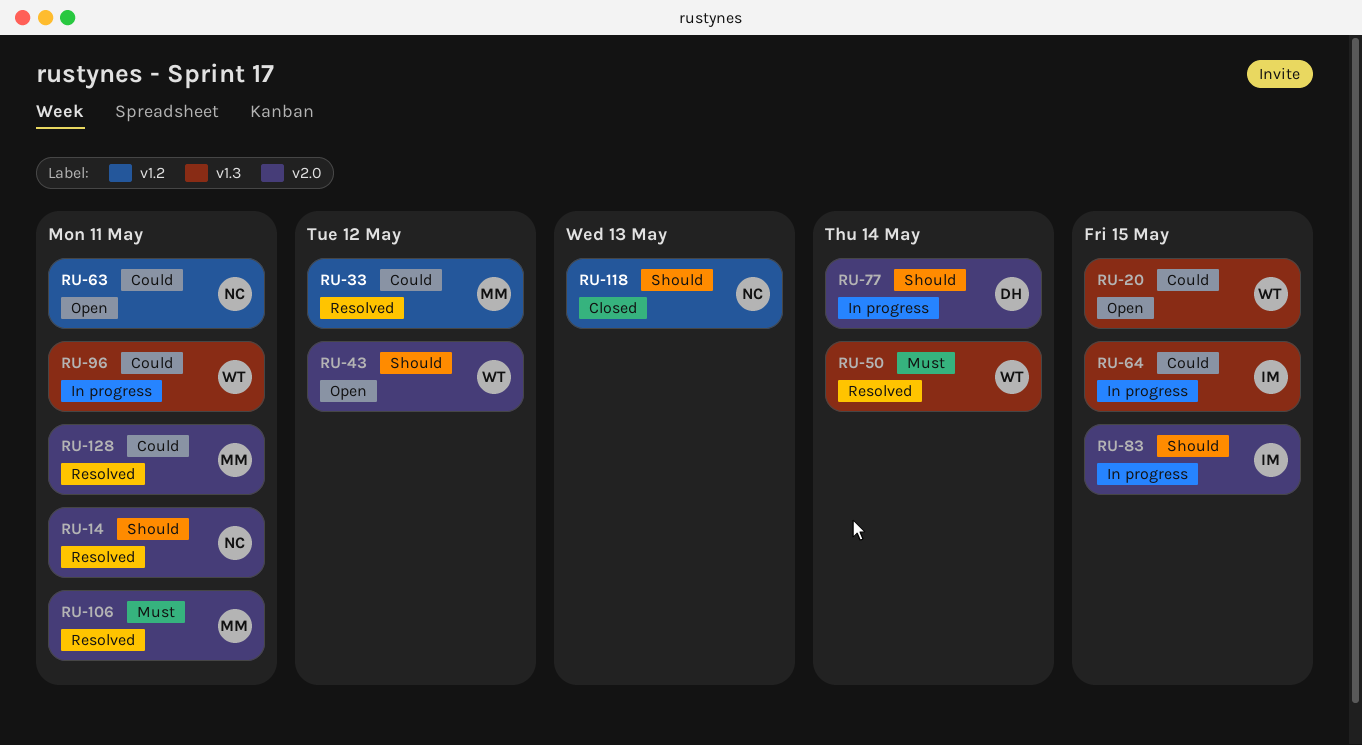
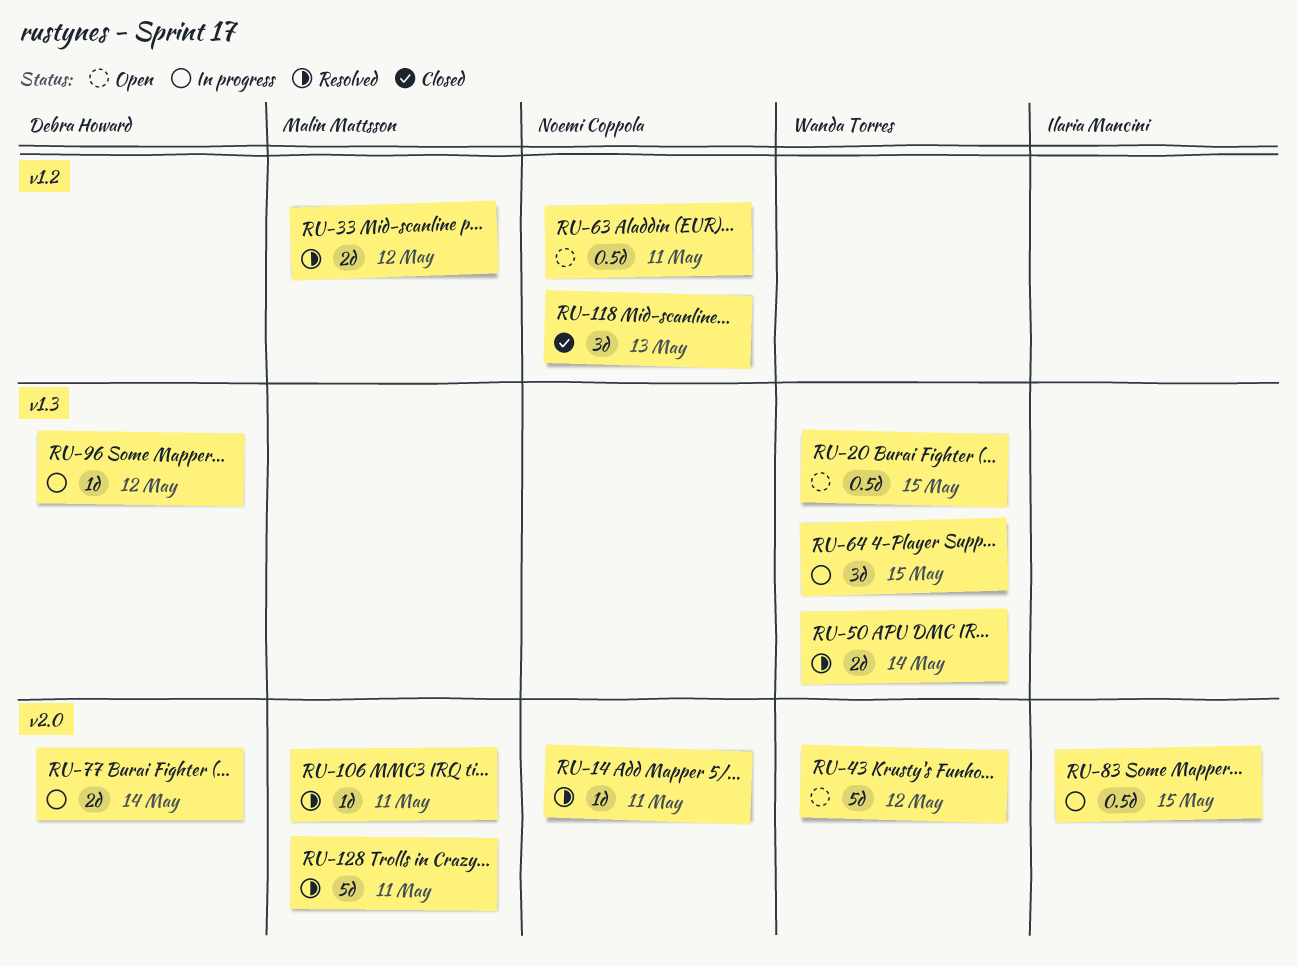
RU-64, owner: Ilaria Mancini -> Wanda Torres
RU-96, owner: Wanda Torres -> Debra Howard
RU-96, due: May 11 -> May 12

